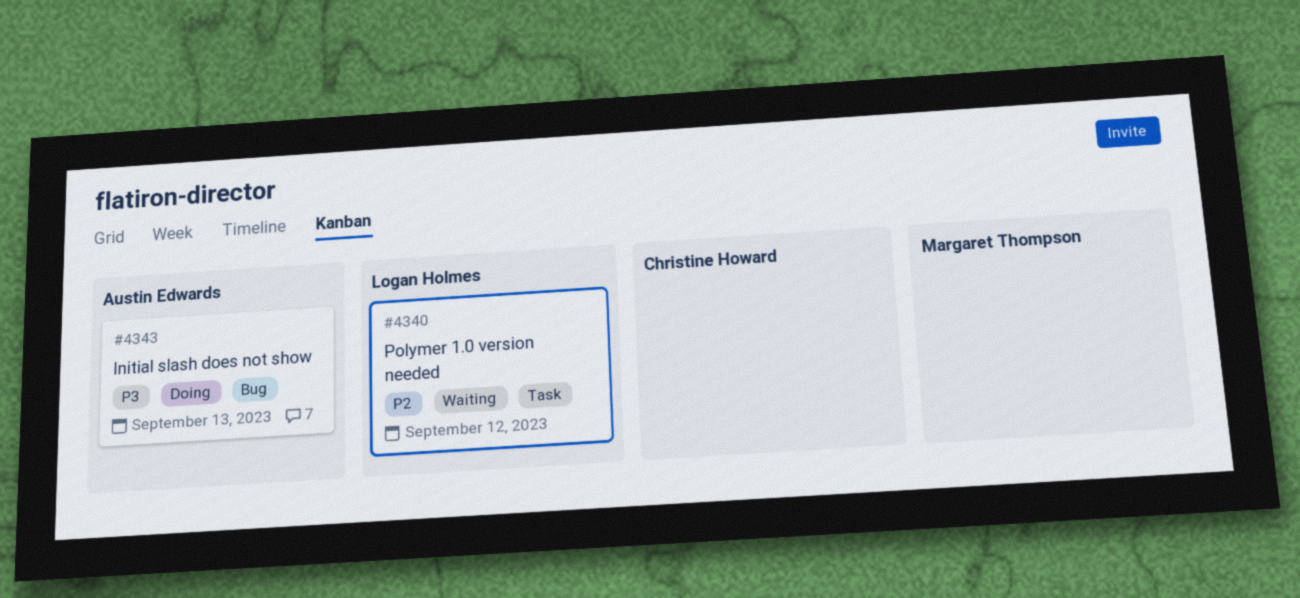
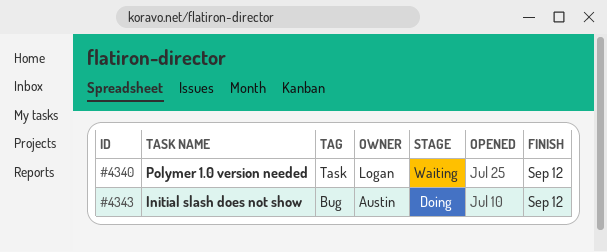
#4343, due: Sep 13 -> Sep 12

